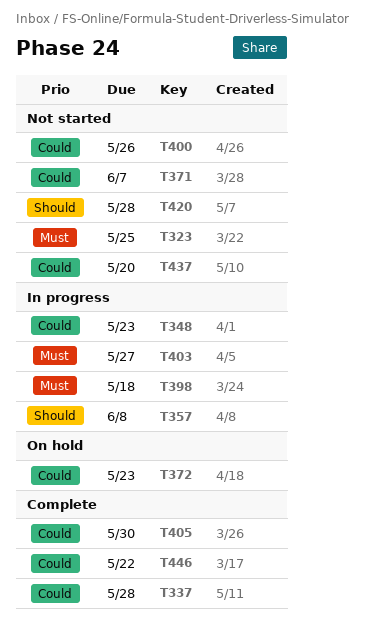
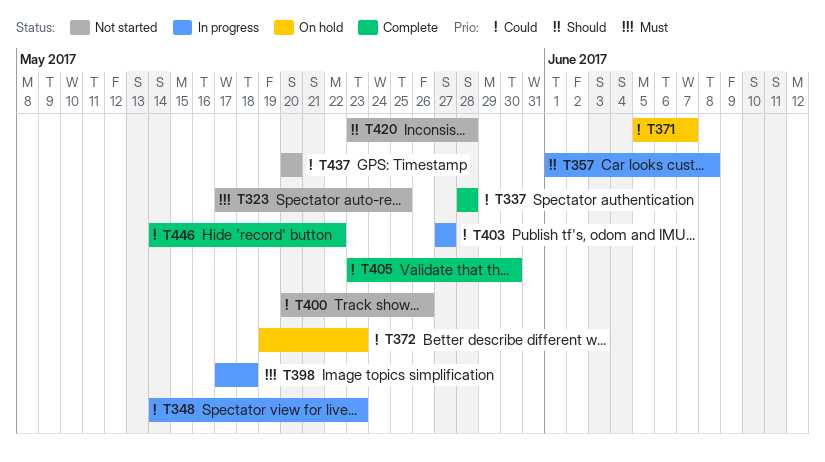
T371, status: Not started -> On hold
T403, priority: Must -> Could

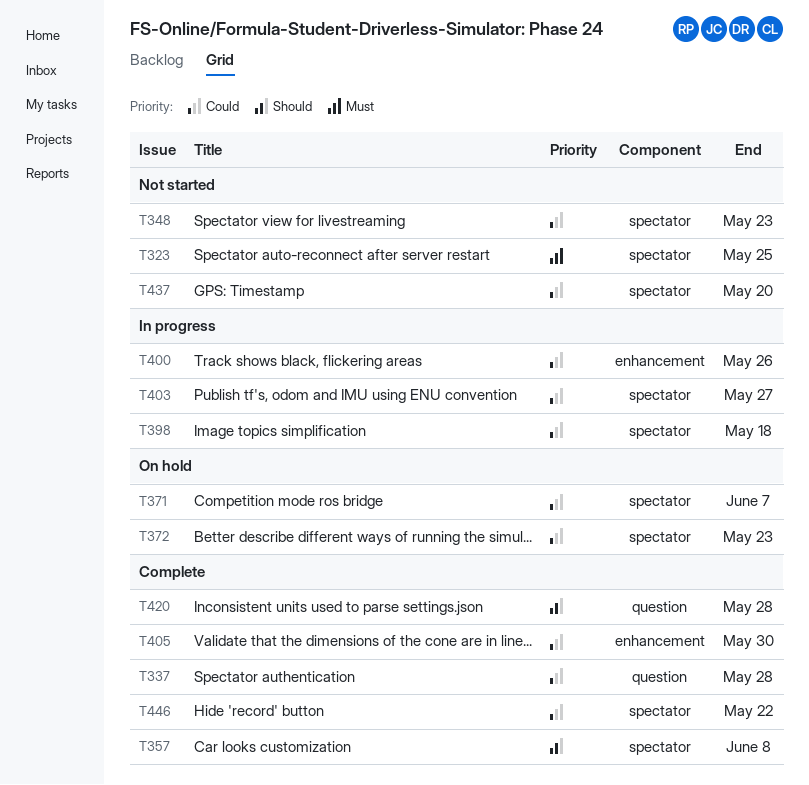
T348, status: In progress -> Not started
T357, status: In progress -> Complete
T398, priority: Must -> Could
T400, status: Not started -> In progress
T420, status: Not started -> Complete

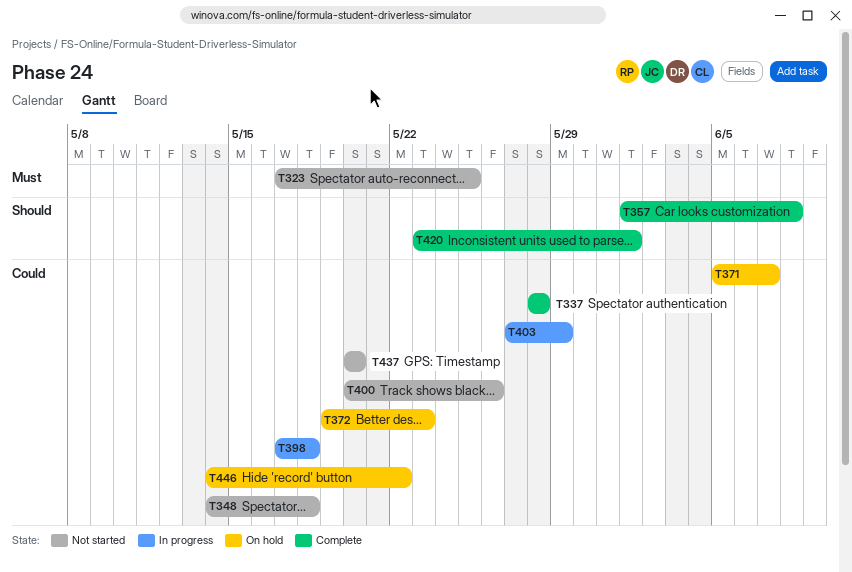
T348, due: May 23 -> May 18
T400, status: In progress -> Not started
T403, due: May 27 -> May 29
T405: present -> none
T420, due: May 28 -> Jun 1
T446, status: Complete -> On hold

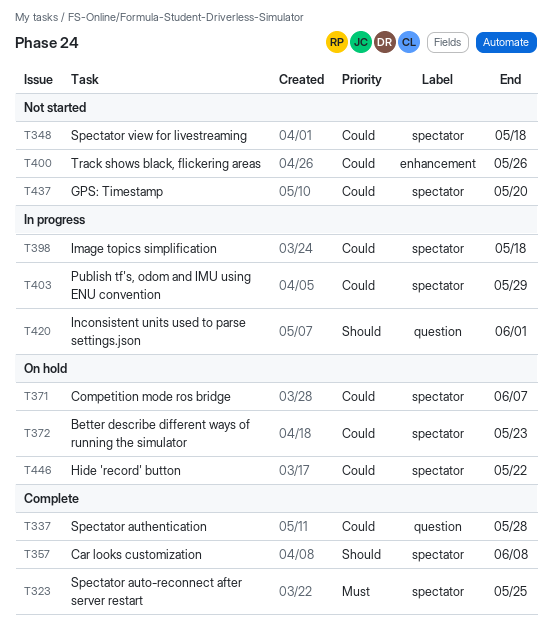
T323, status: Not started -> Complete
T420, status: Complete -> In progress

